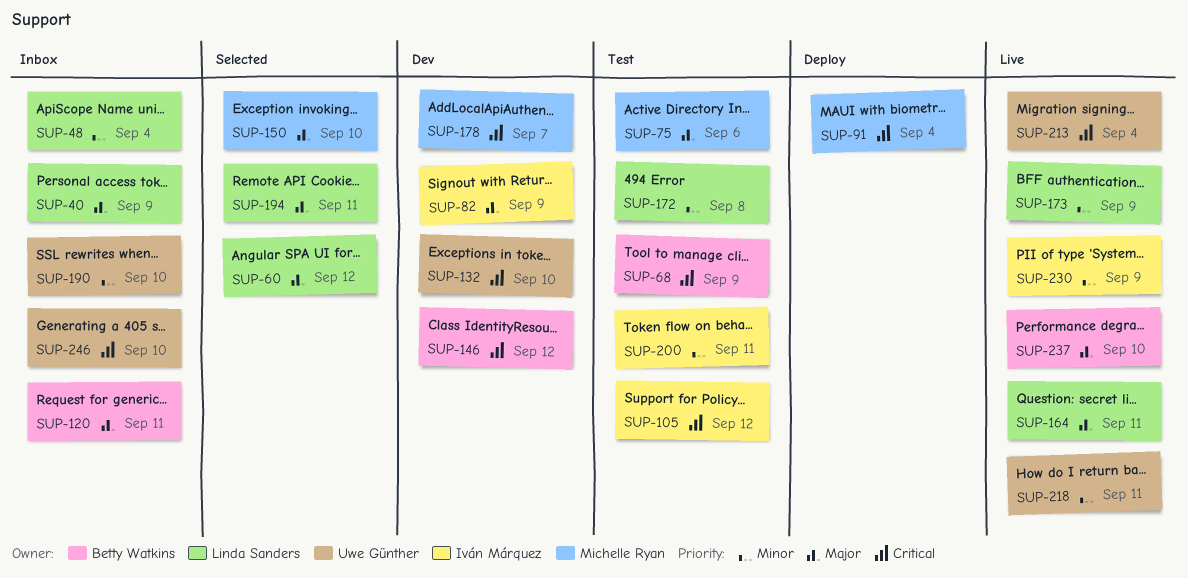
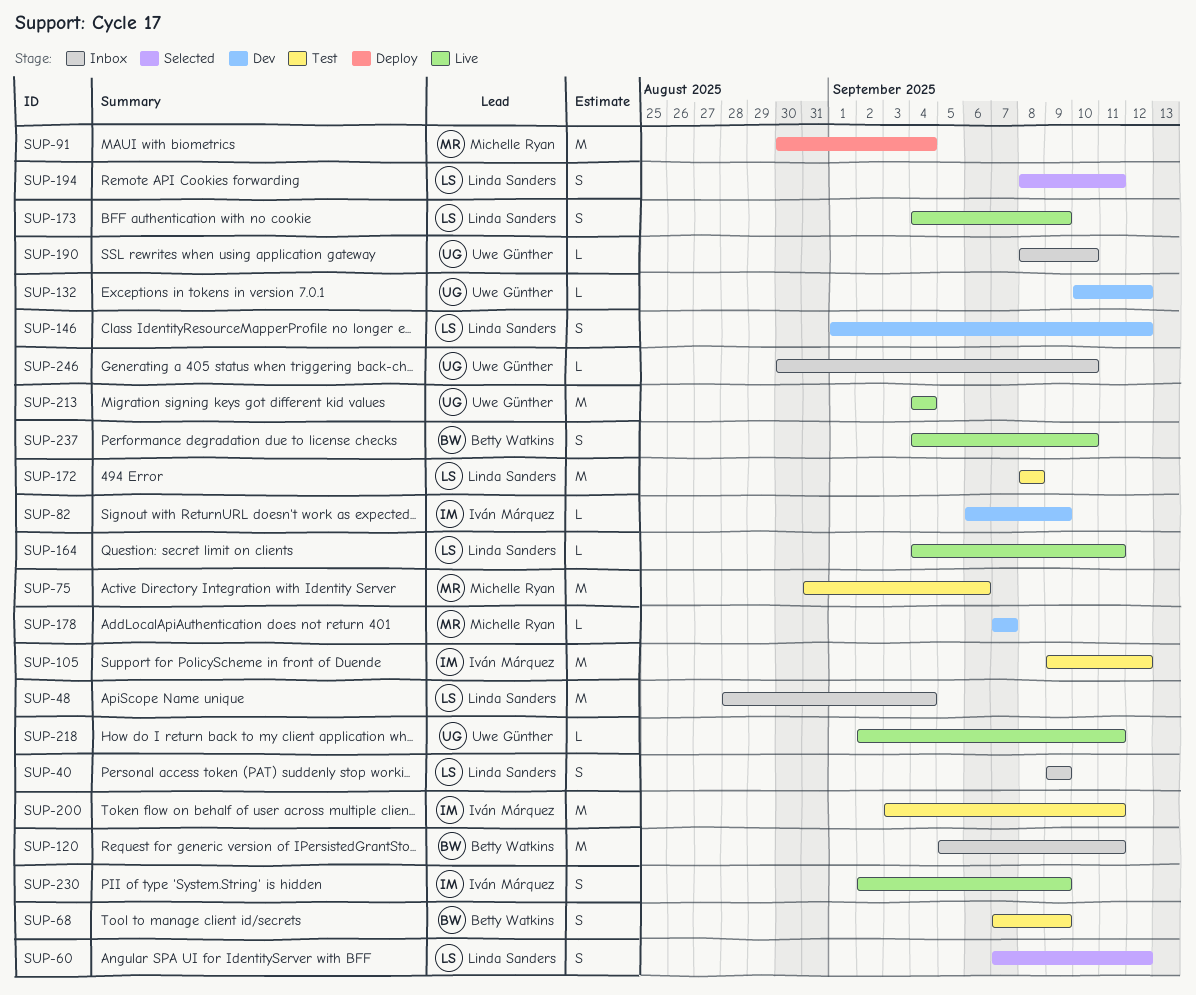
SUP-132, due: Sep 10 -> Sep 12
SUP-146, owner: Betty Watkins -> Linda Sanders
SUP-150: present -> none

